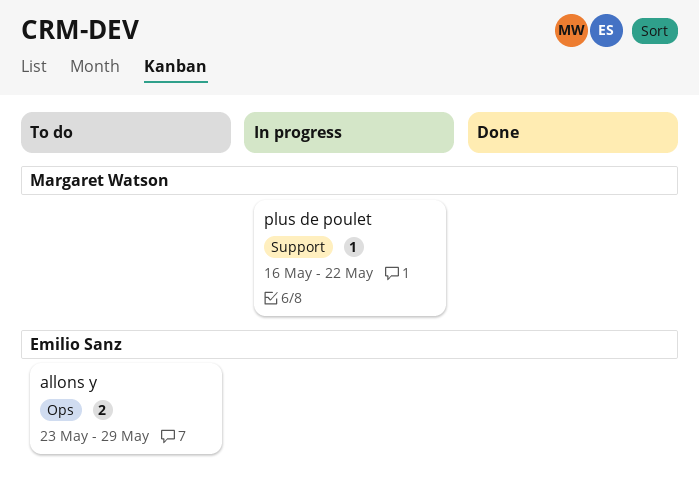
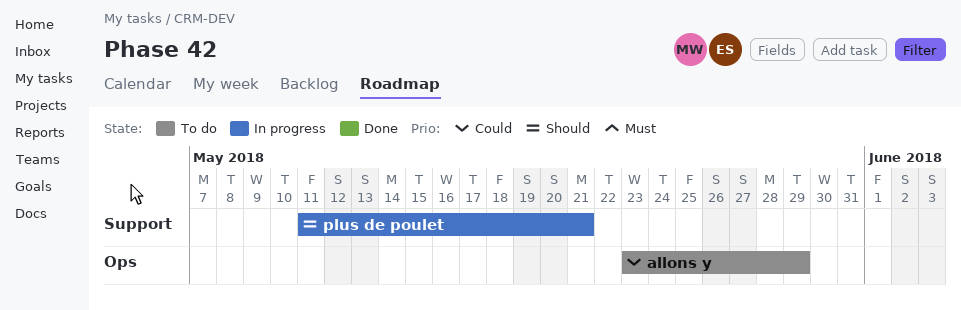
plus de poulet, start: May 16 -> May 11
plus de poulet, due: May 22 -> May 21

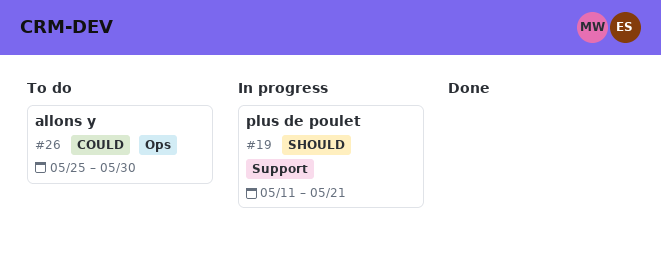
allons y, start: May 23 -> May 25
allons y, due: May 29 -> May 30

